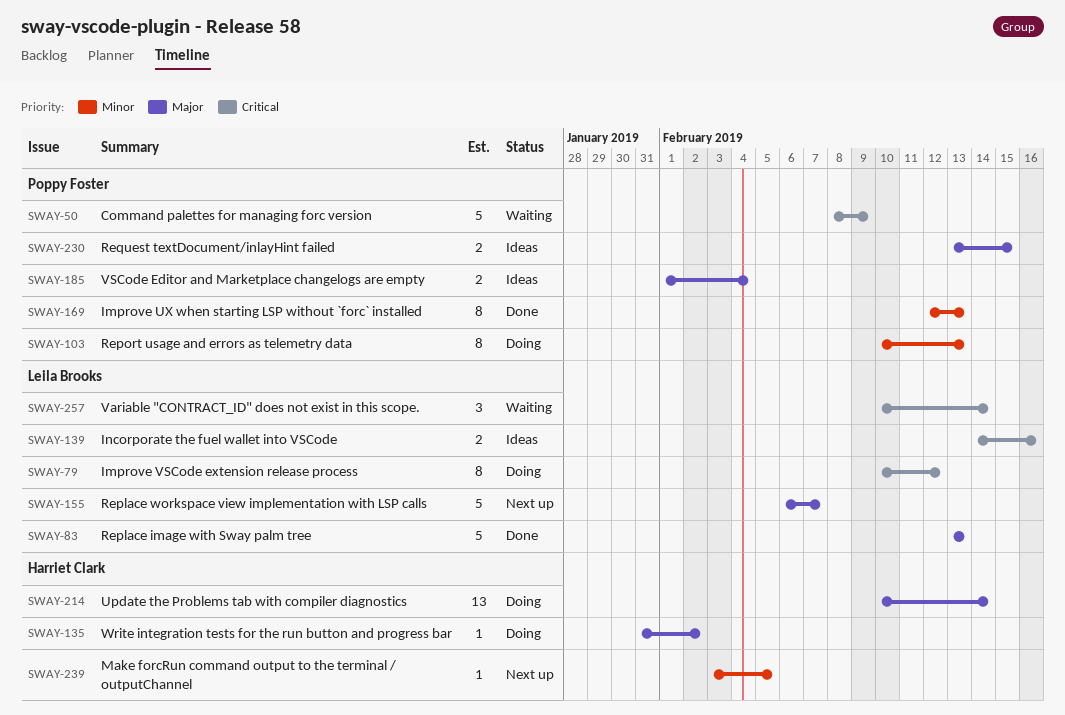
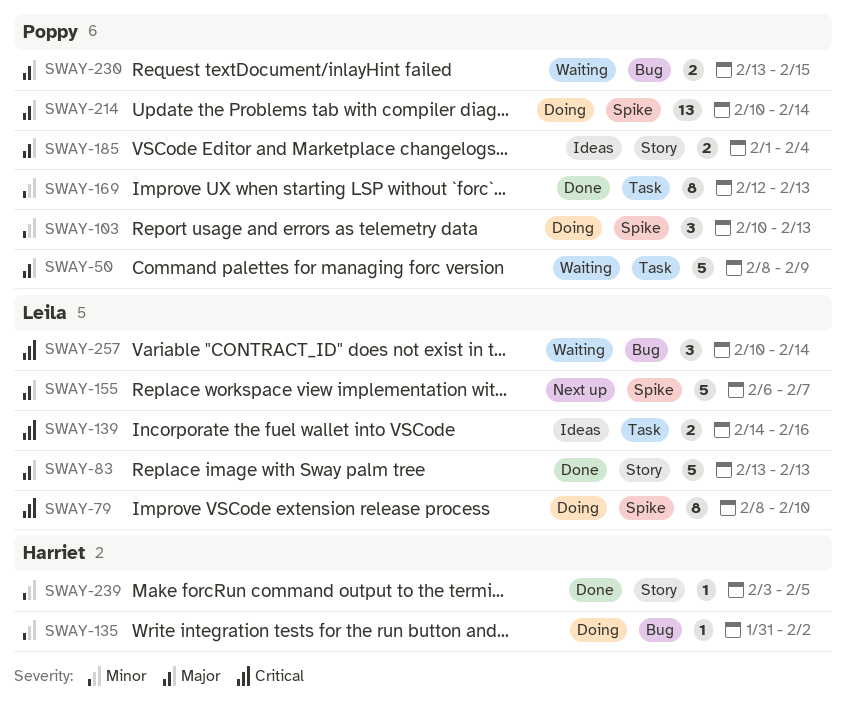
SWAY-50, priority: Critical -> Major
SWAY-79, start: Feb 10 -> Feb 8
SWAY-79, due: Feb 12 -> Feb 10
SWAY-103, estimate: 8 -> 3
SWAY-135, priority: Major -> Minor
SWAY-214, owner: Harriet Clark -> Poppy Foster
SWAY-230, status: Ideas -> Waiting
SWAY-239, status: Next up -> Done

